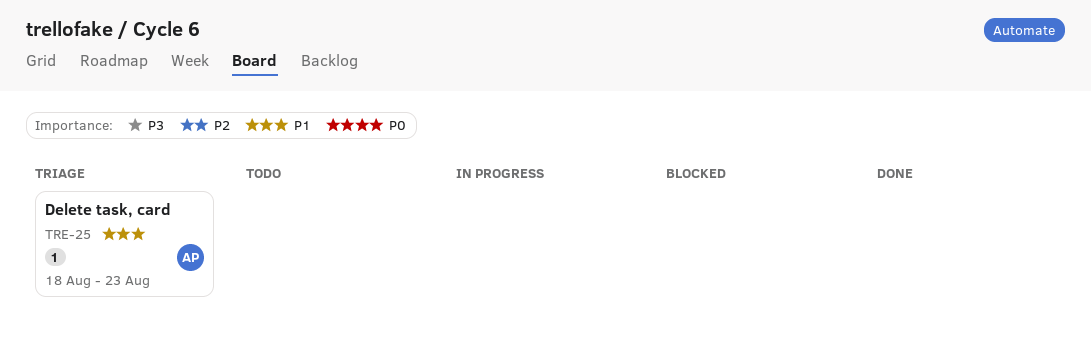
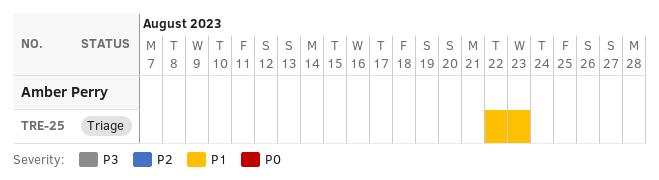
TRE-25, start: Aug 18 -> Aug 22

